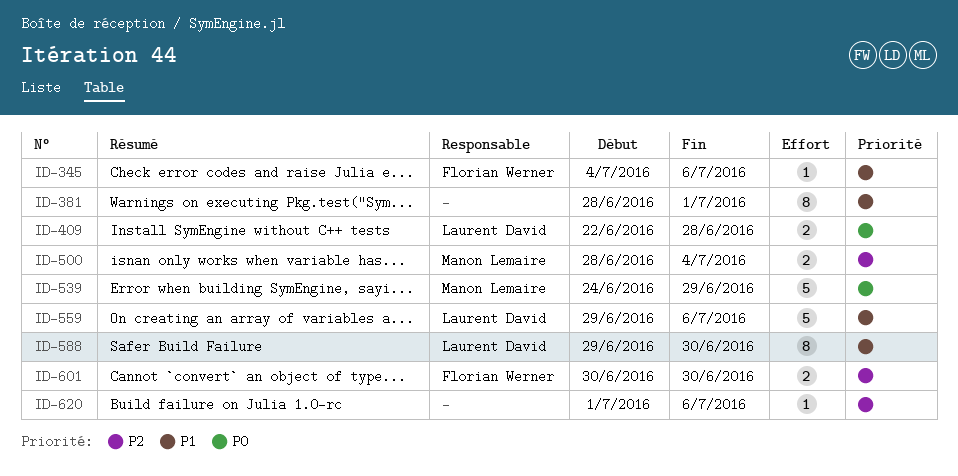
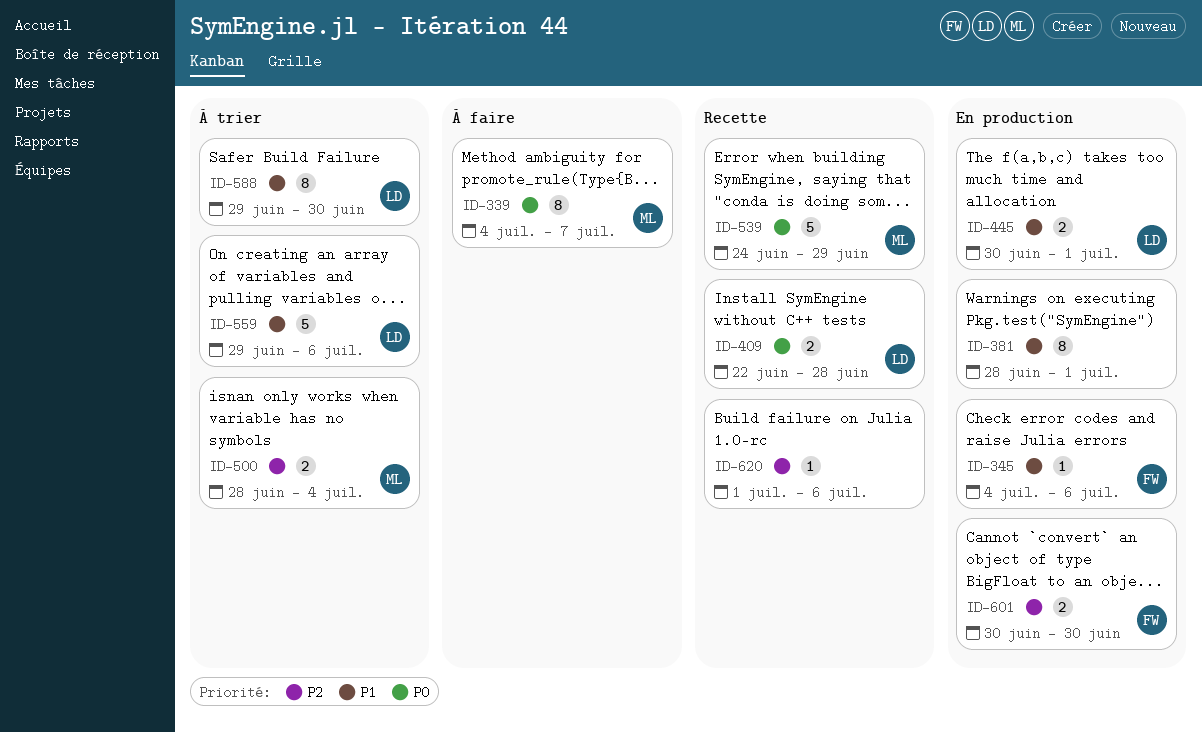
ID-339: none -> present
ID-445: none -> present

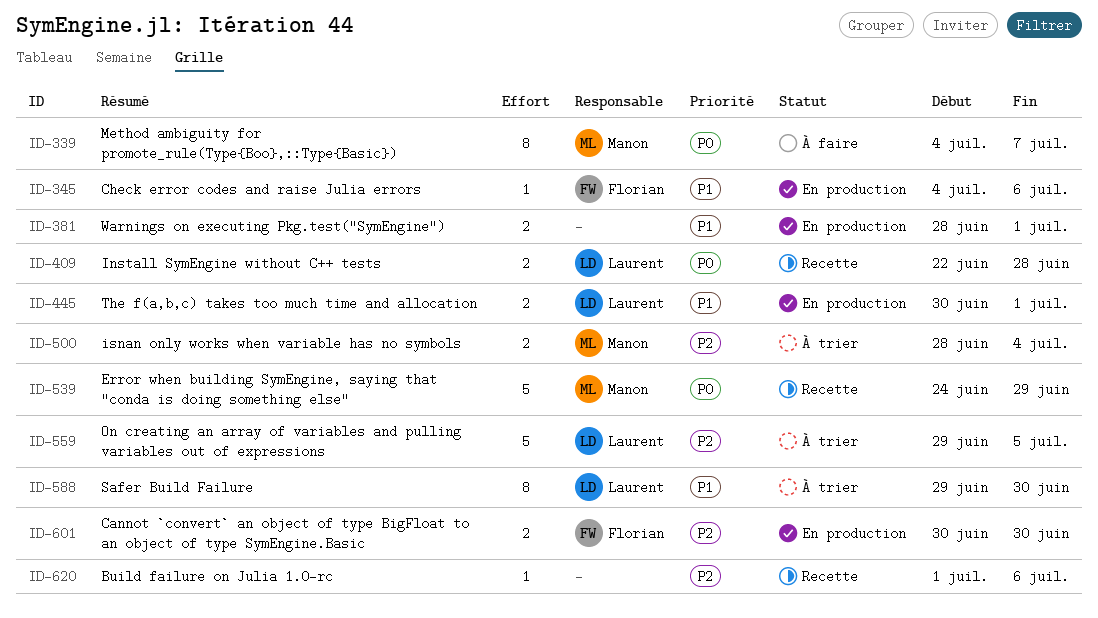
ID-381, estimate: 8 -> 2
ID-559, priority: P1 -> P2
ID-559, due: Jul 6 -> Jul 5

